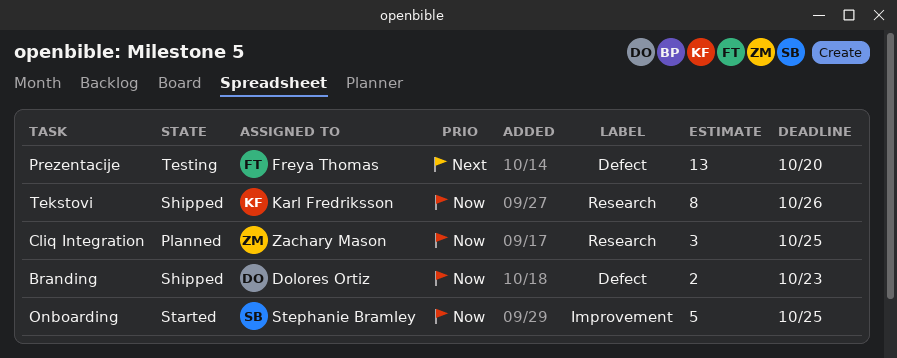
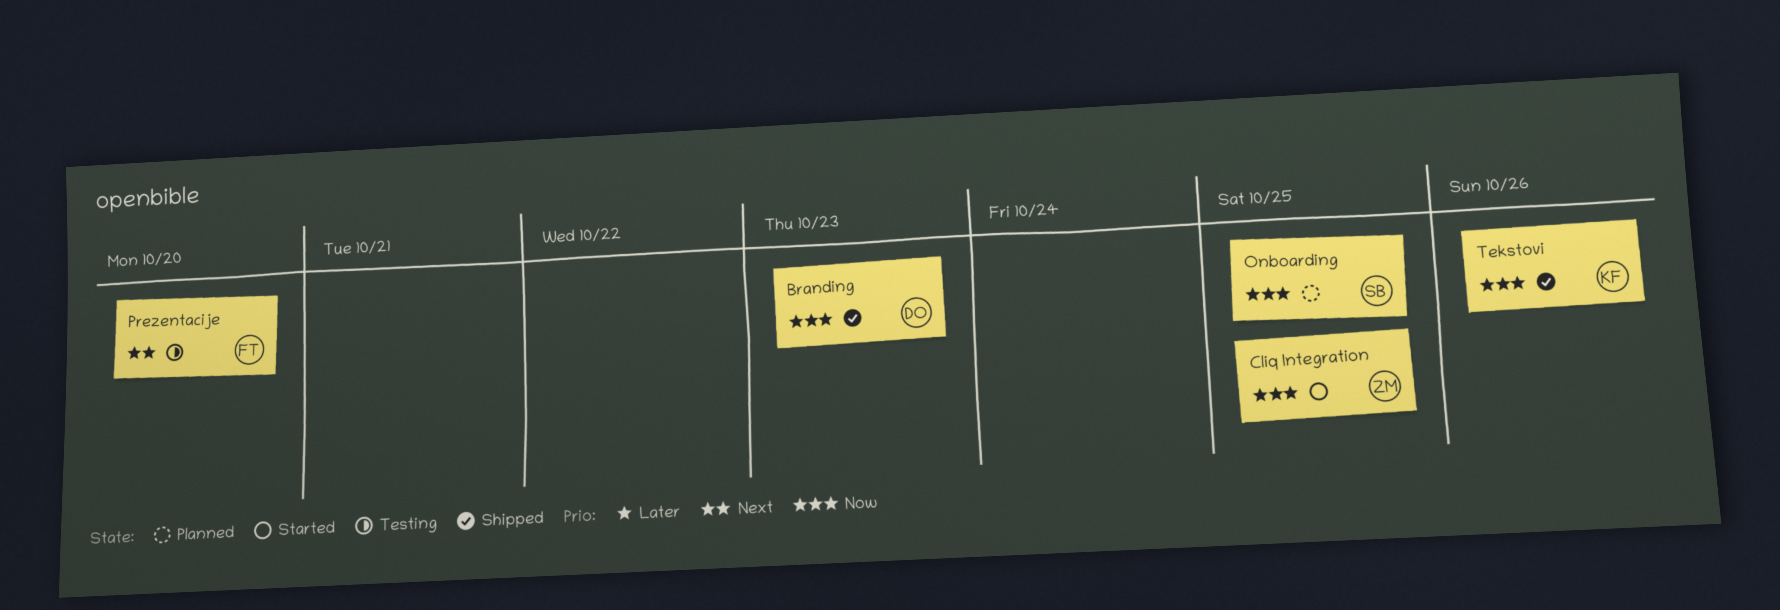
Cliq Integration, status: Planned -> Started
Onboarding, status: Started -> Planned

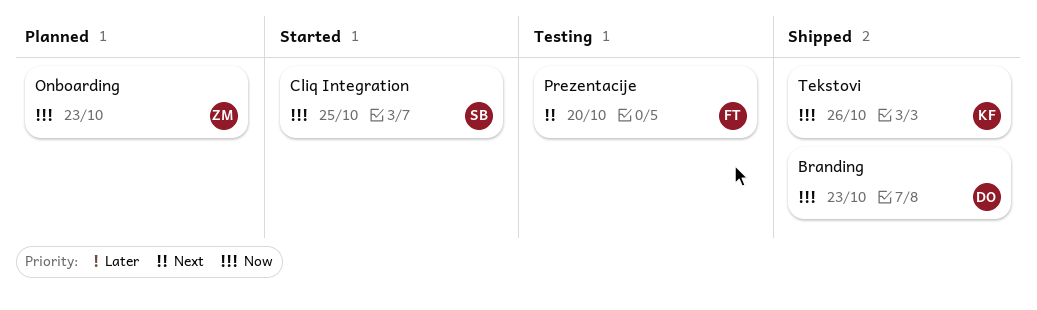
Cliq Integration, owner: ZM -> SB
Onboarding, owner: SB -> ZM
Onboarding, due: Oct 25 -> Oct 23

